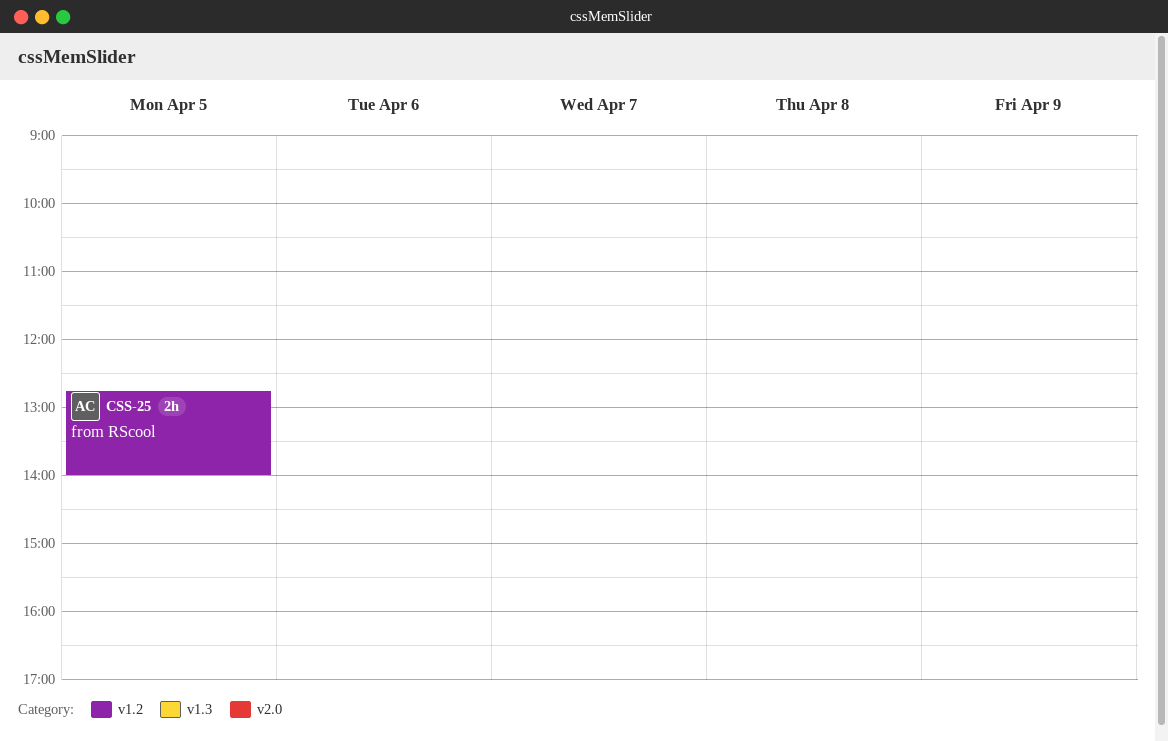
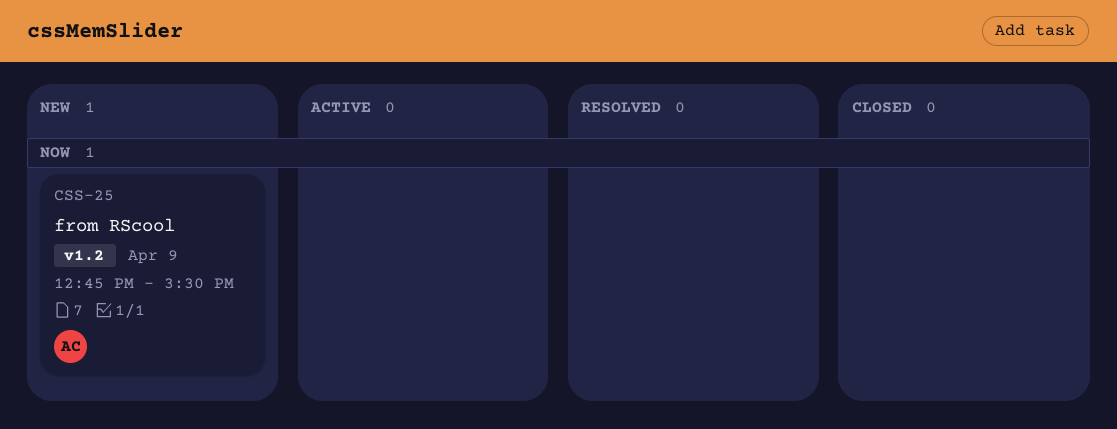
CSS-25, day: Apr 5 -> Apr 9
CSS-25, ends: 14:00 -> 15:30

